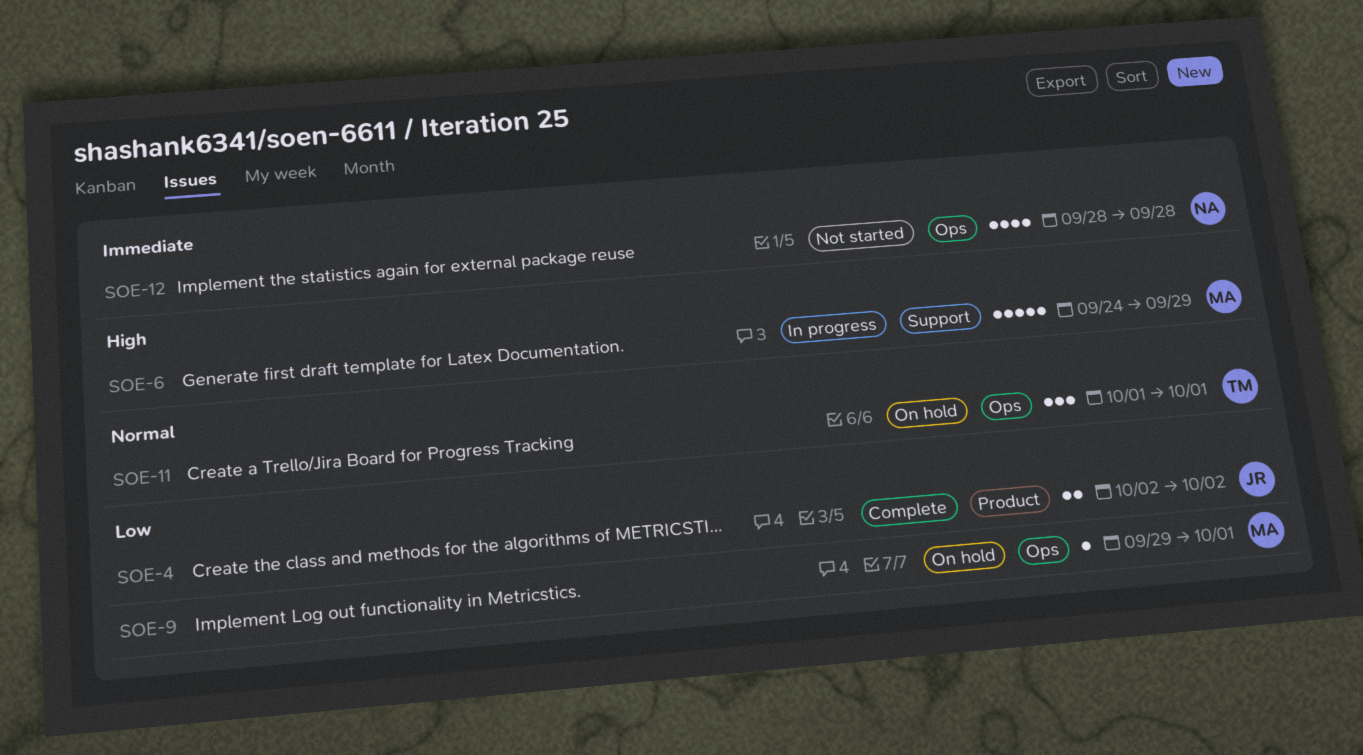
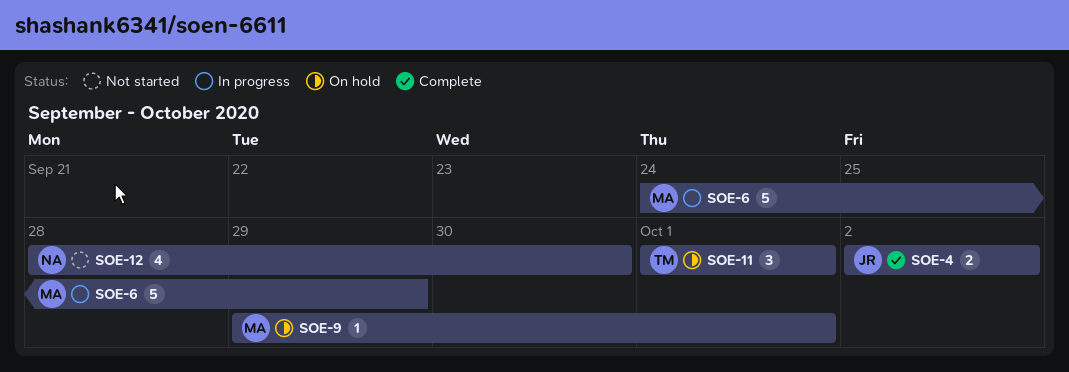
SOE-12, due: Sep 28 -> Sep 30

